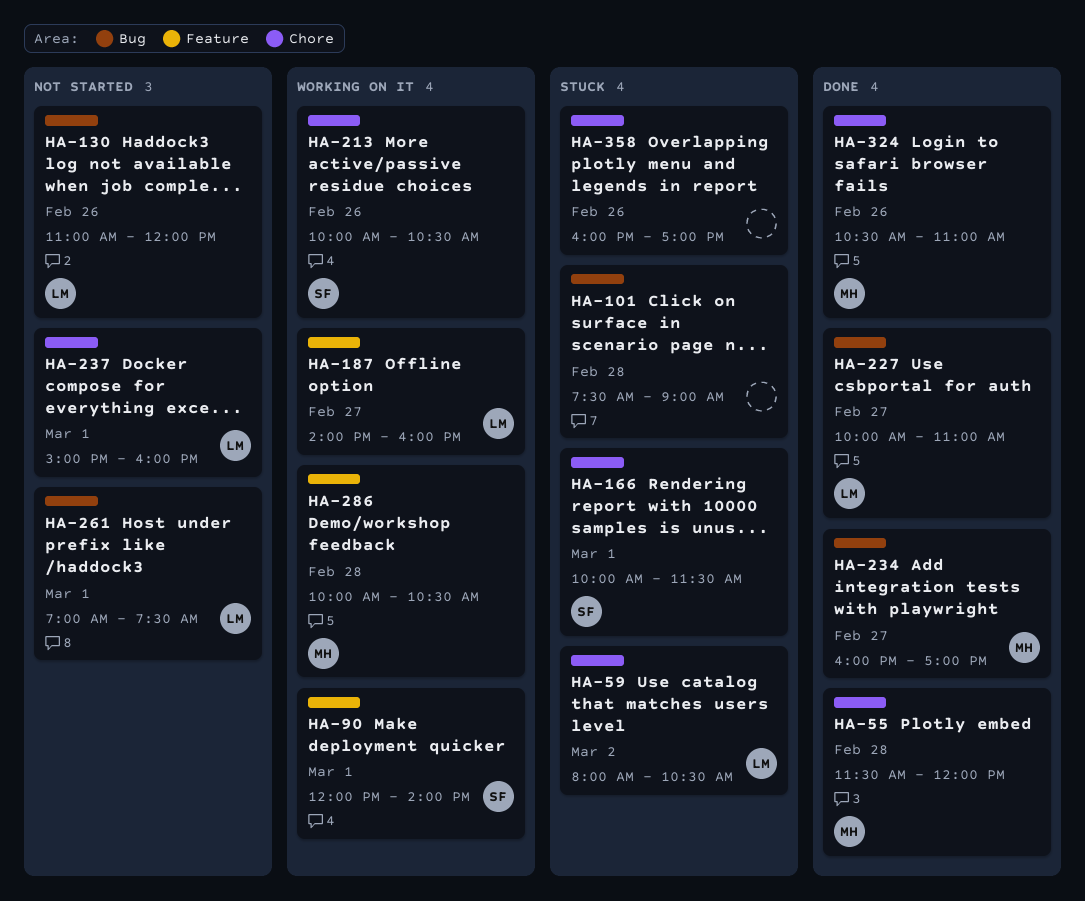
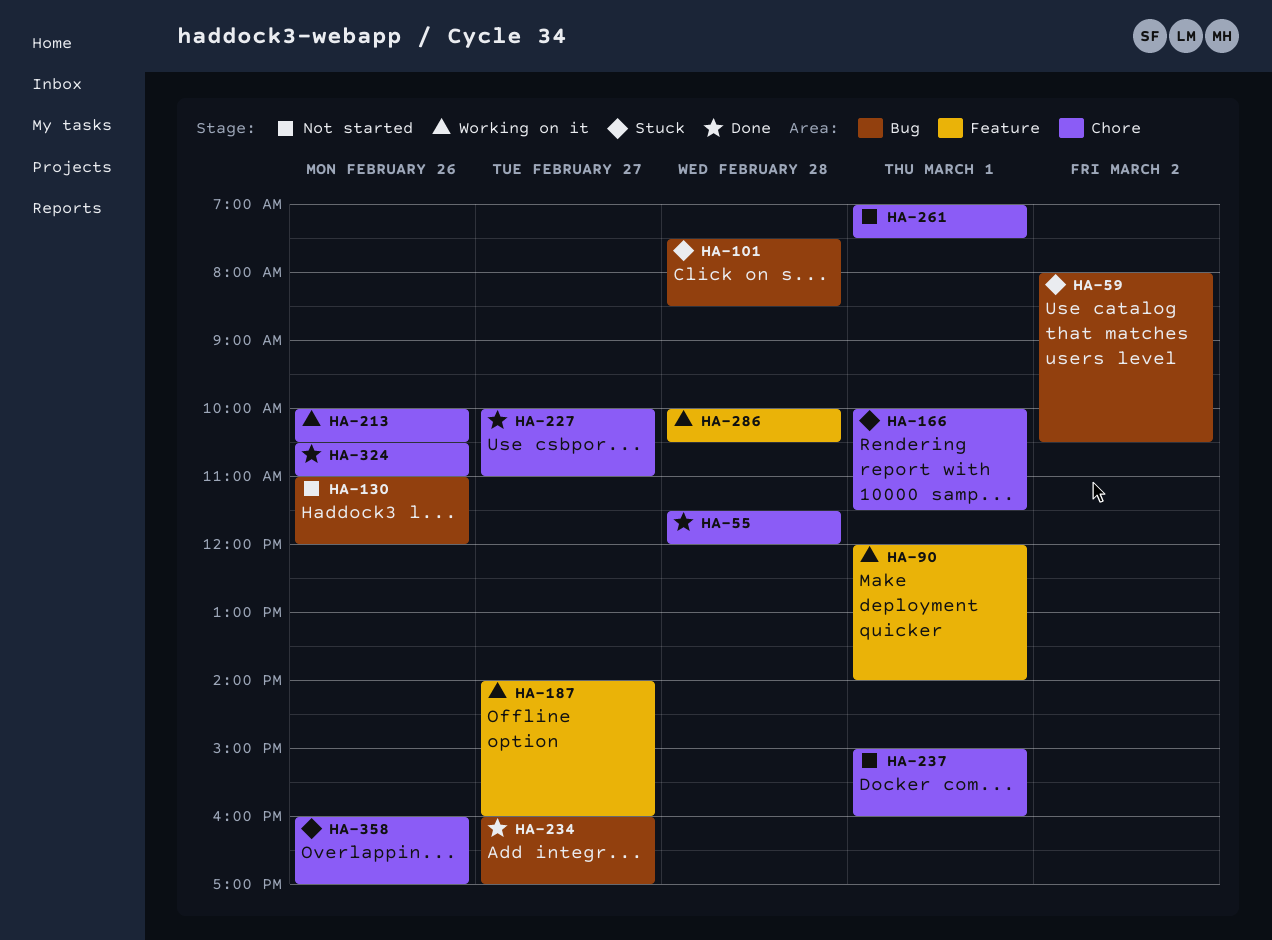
HA-59, label: Chore -> Bug
HA-101, ends: 09:00 -> 08:30
HA-227, label: Bug -> Chore
HA-261, label: Bug -> Chore

